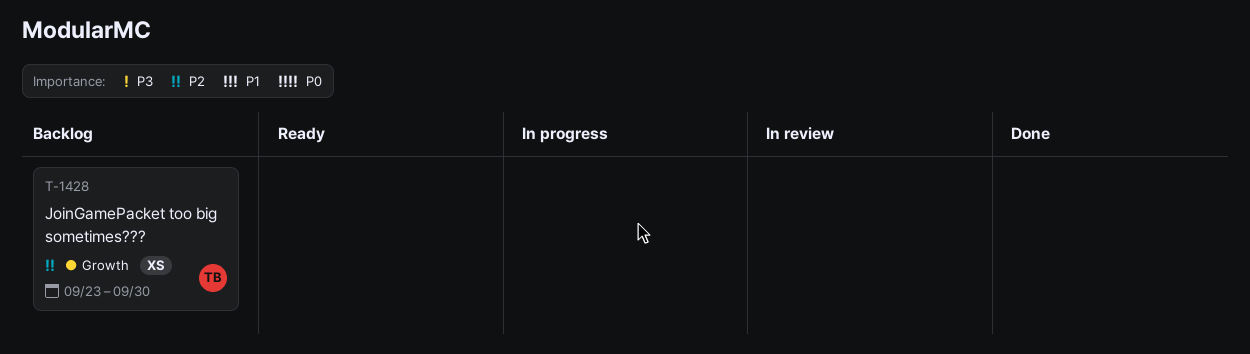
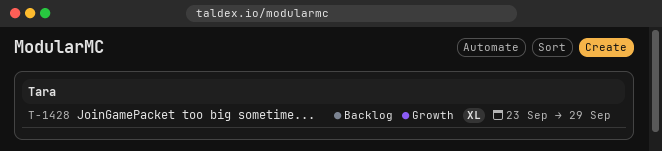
T-1428, estimate: XS -> XL
T-1428, due: Sep 30 -> Sep 29

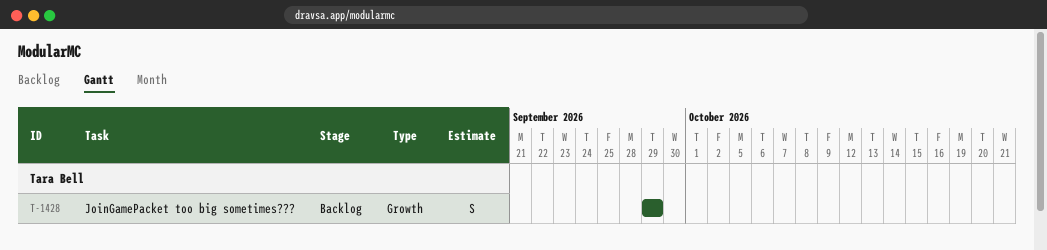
T-1428, estimate: XL -> S
T-1428, start: Sep 23 -> Sep 29

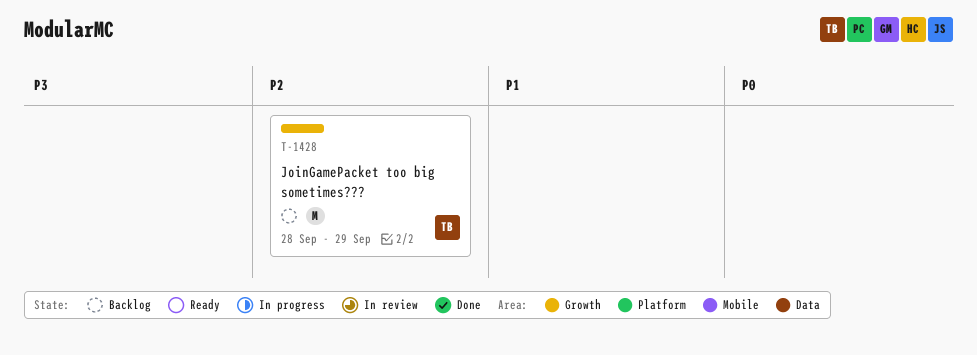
T-1428, estimate: S -> M
T-1428, start: Sep 29 -> Sep 28

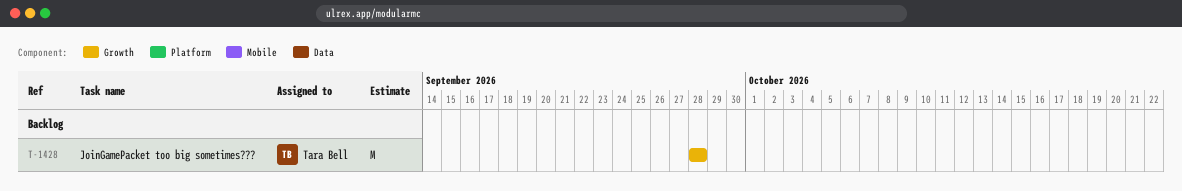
T-1428, due: Sep 29 -> Sep 28

